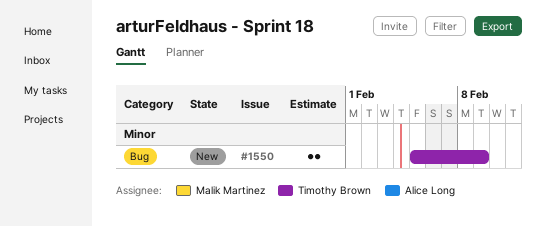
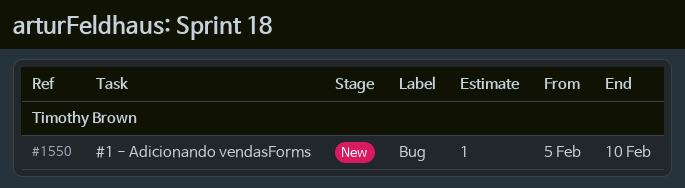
#1550, estimate: 2 -> 1
#1550, due: Feb 9 -> Feb 10

